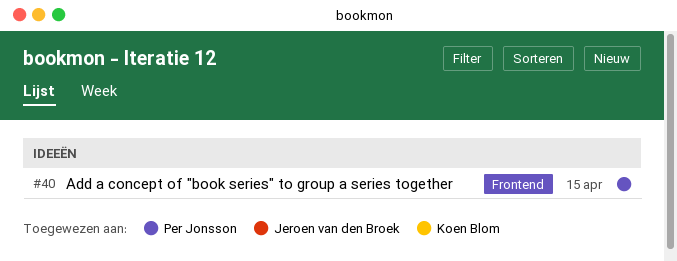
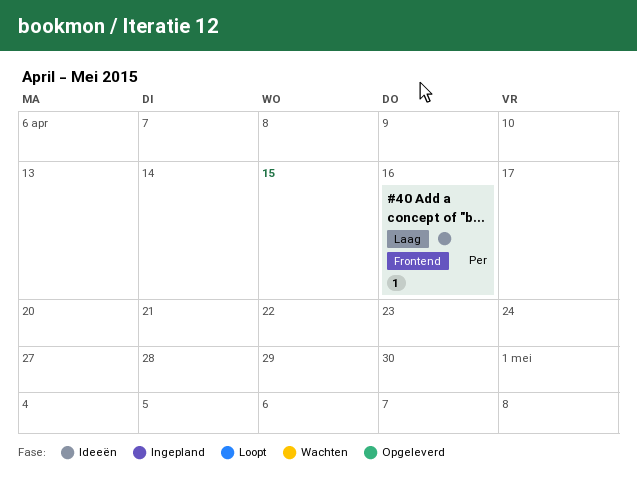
#40, due: Apr 15 -> Apr 16

